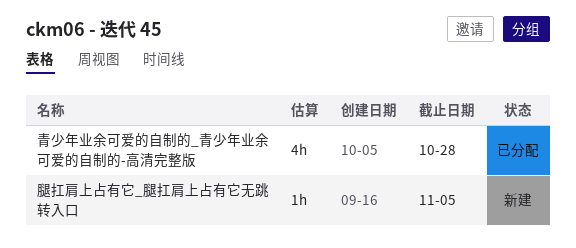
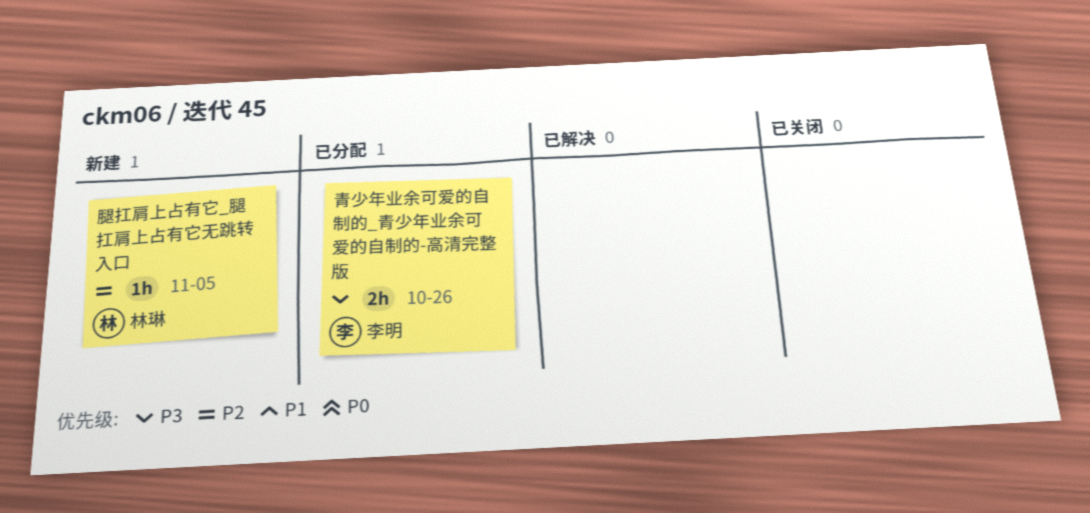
青少年业余可爱的自制的_青少年业余可爱的自制的-高清完整版, estimate: 4h -> 2h
青少年业余可爱的自制的_青少年业余可爱的自制的-高清完整版, due: Oct 28 -> Oct 26

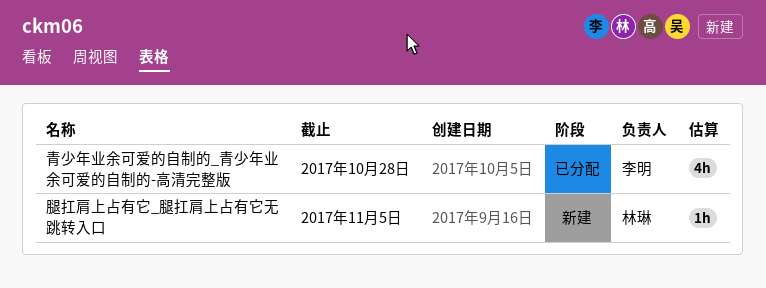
青少年业余可爱的自制的_青少年业余可爱的自制的-高清完整版, estimate: 2h -> 4h
青少年业余可爱的自制的_青少年业余可爱的自制的-高清完整版, due: Oct 26 -> Oct 28

